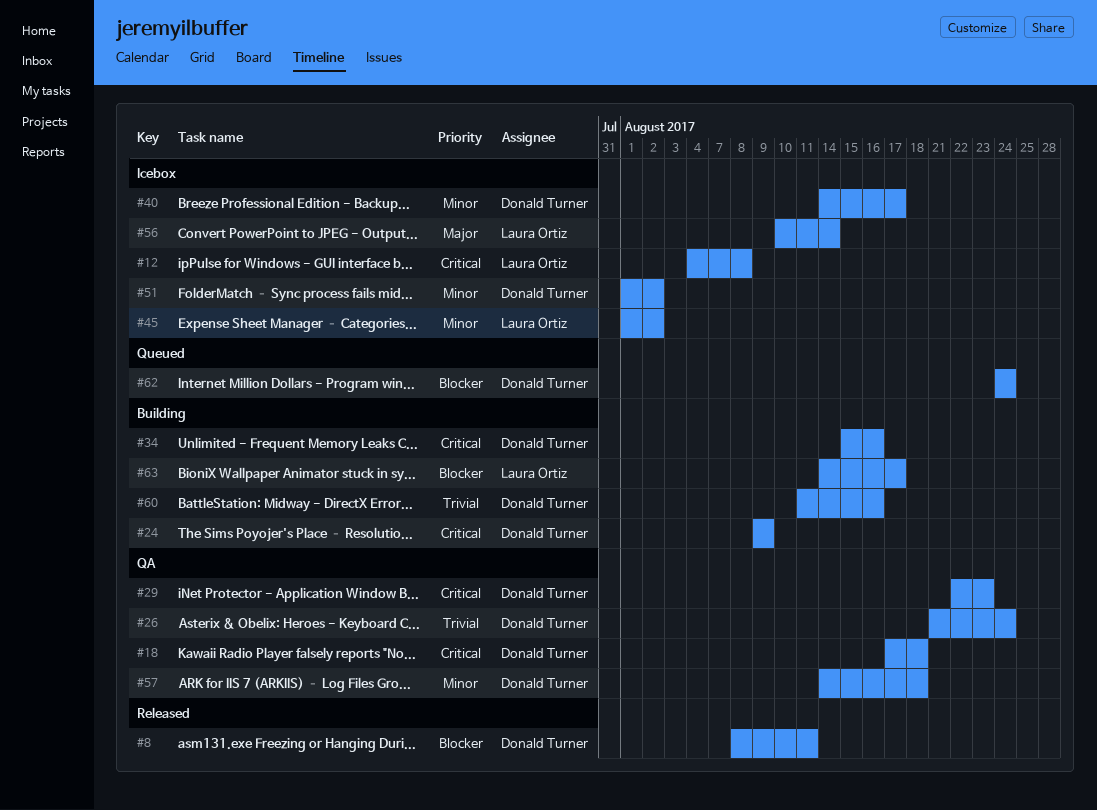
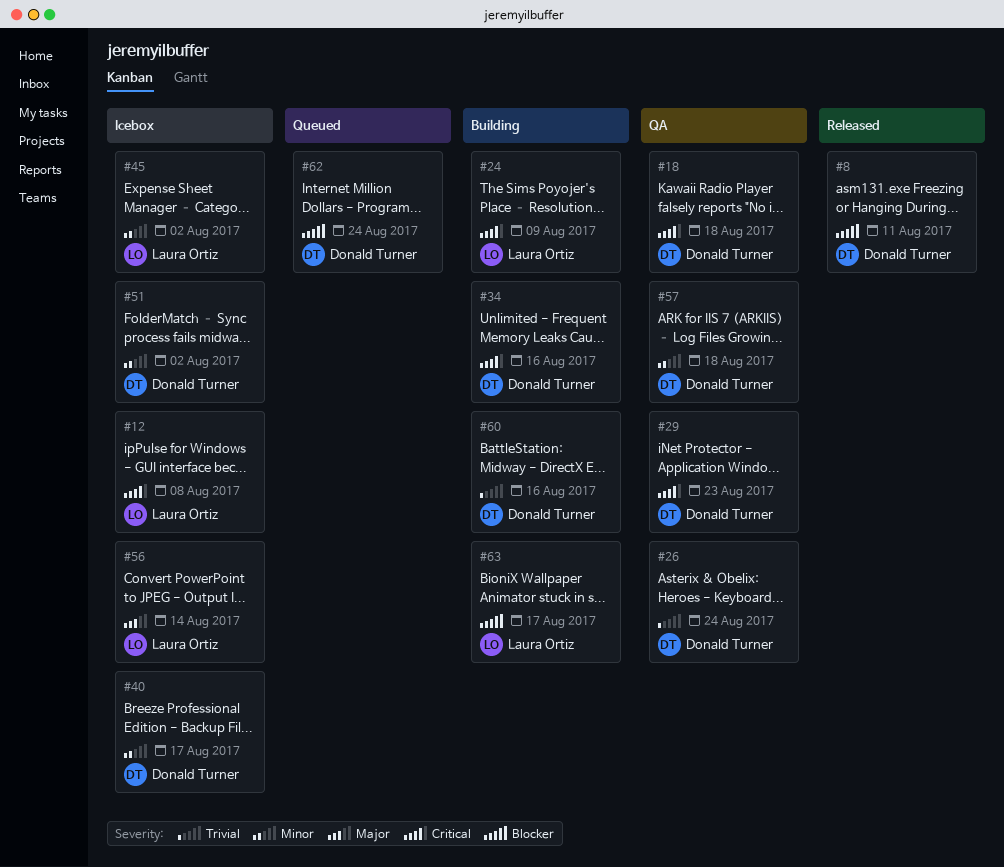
#24, owner: Donald Turner -> Laura Ortiz

